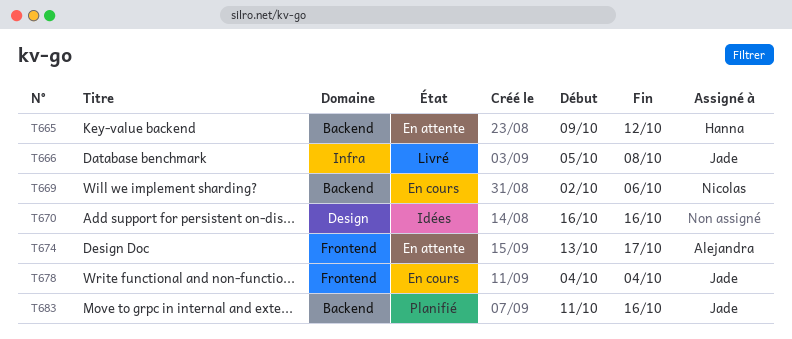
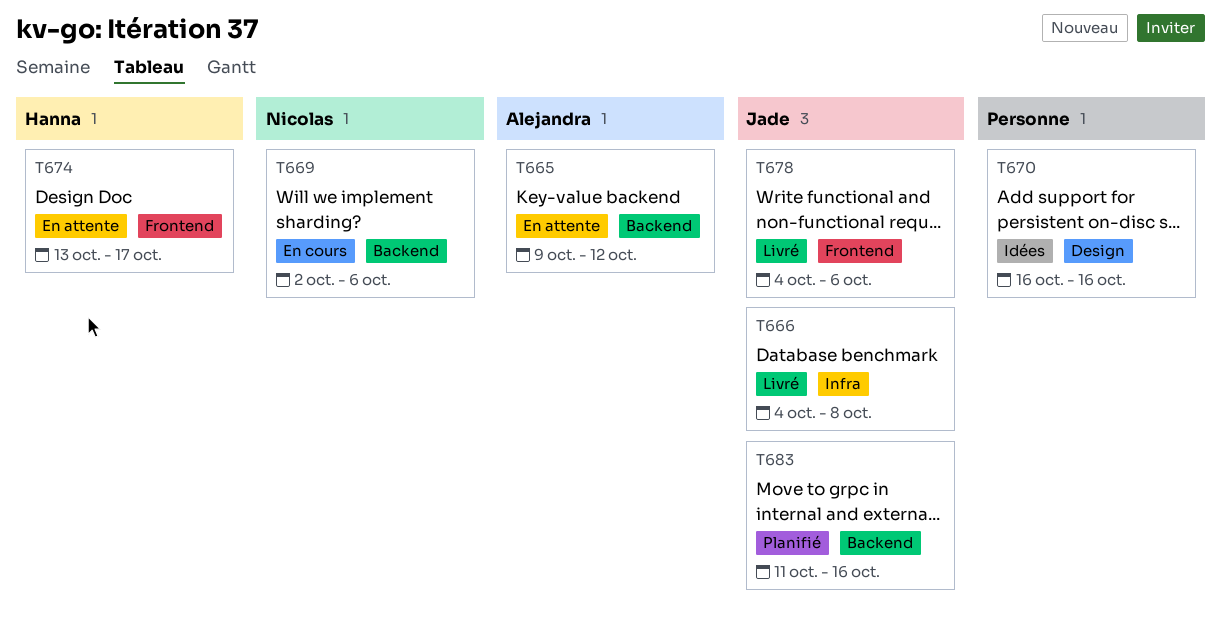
T665, owner: Hanna -> Alejandra
T666, start: Oct 5 -> Oct 4
T674, owner: Alejandra -> Hanna
T678, status: En cours -> Livré
T678, due: Oct 4 -> Oct 6

